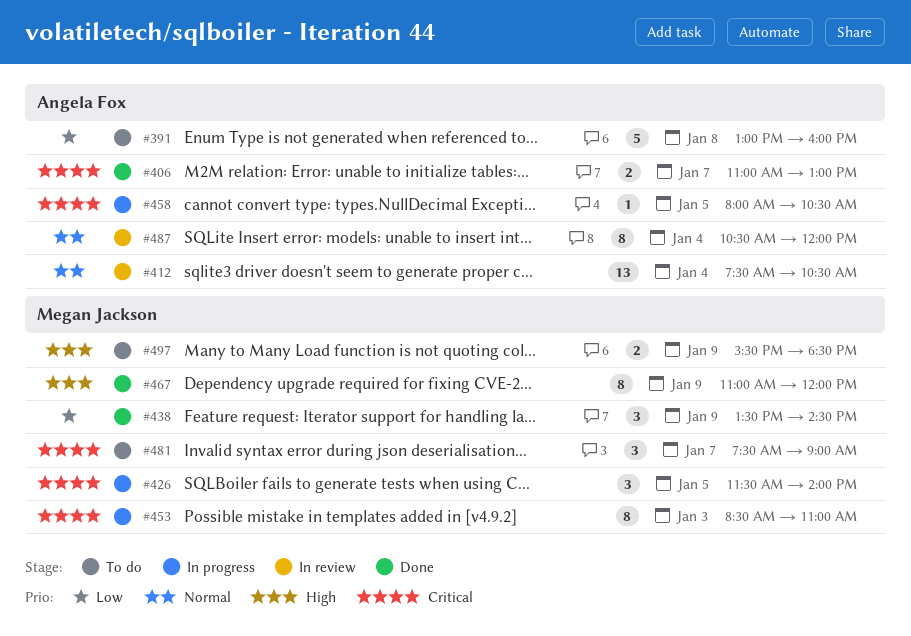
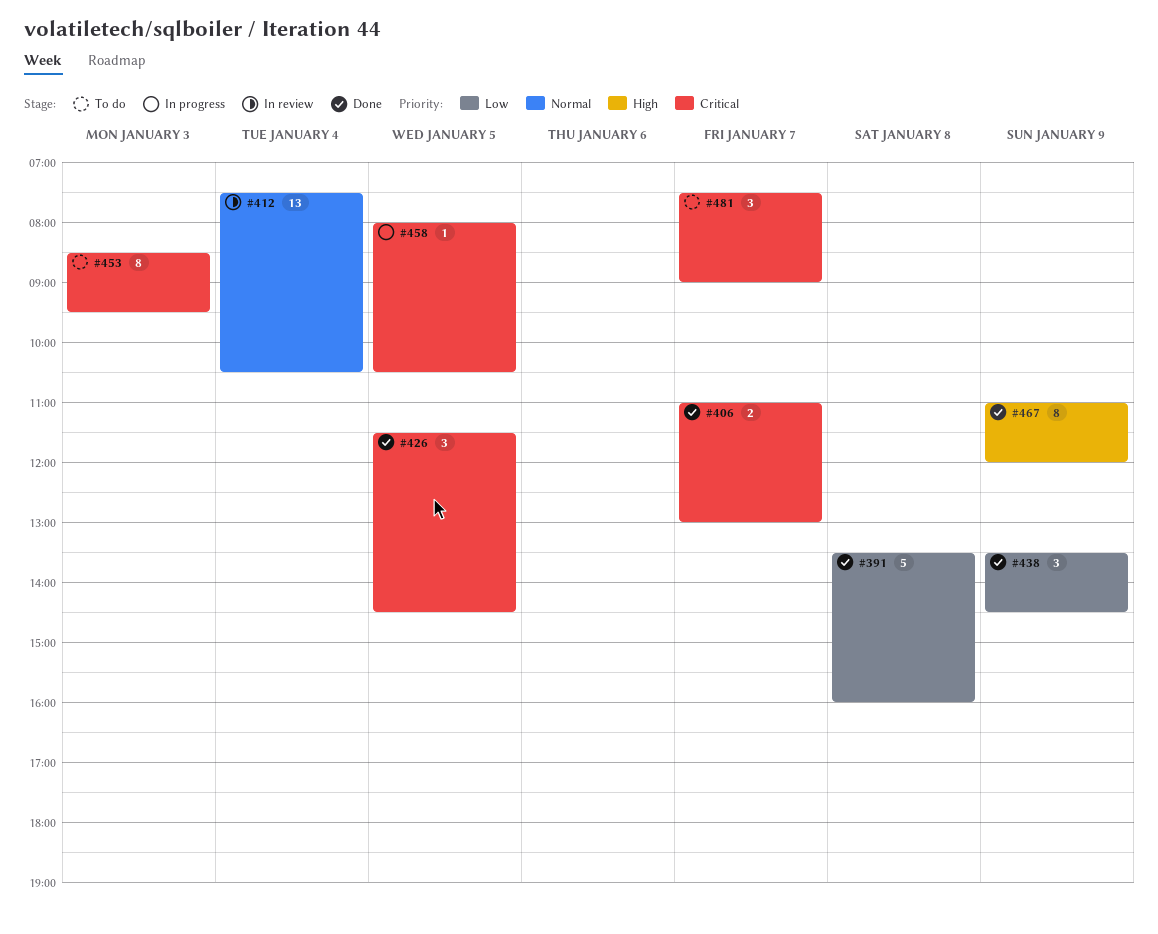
#391, status: To do -> Done
#391, begins: 13:00 -> 13:30
#426, status: In progress -> Done
#426, ends: 14:00 -> 14:30
#453, status: In progress -> To do
#453, ends: 11:00 -> 09:30
#487: present -> none
#497: present -> none

